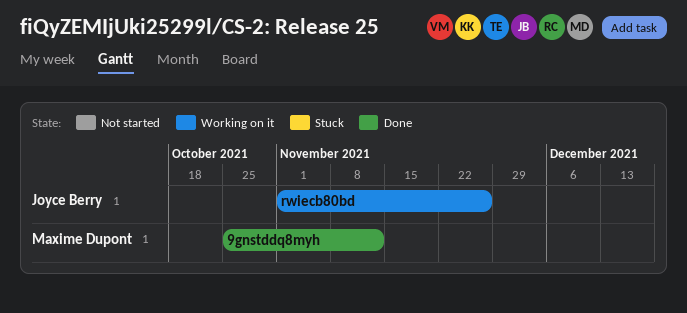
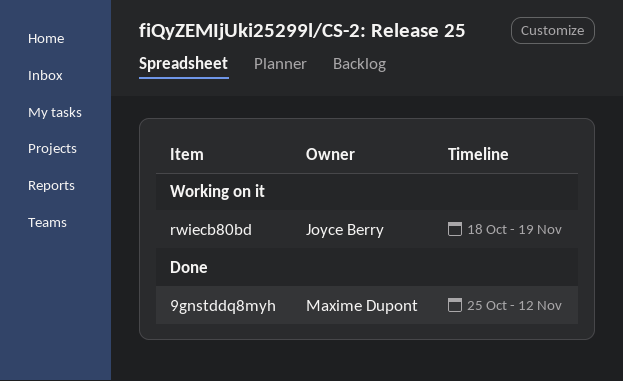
rwiecb80bd, start: Nov 1 -> Oct 18
rwiecb80bd, due: Nov 26 -> Nov 19

